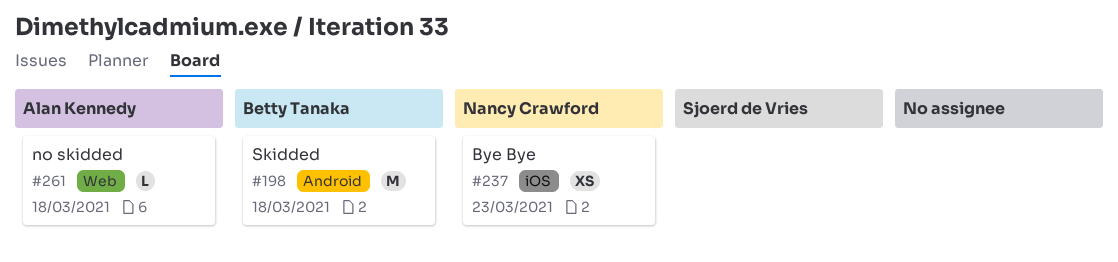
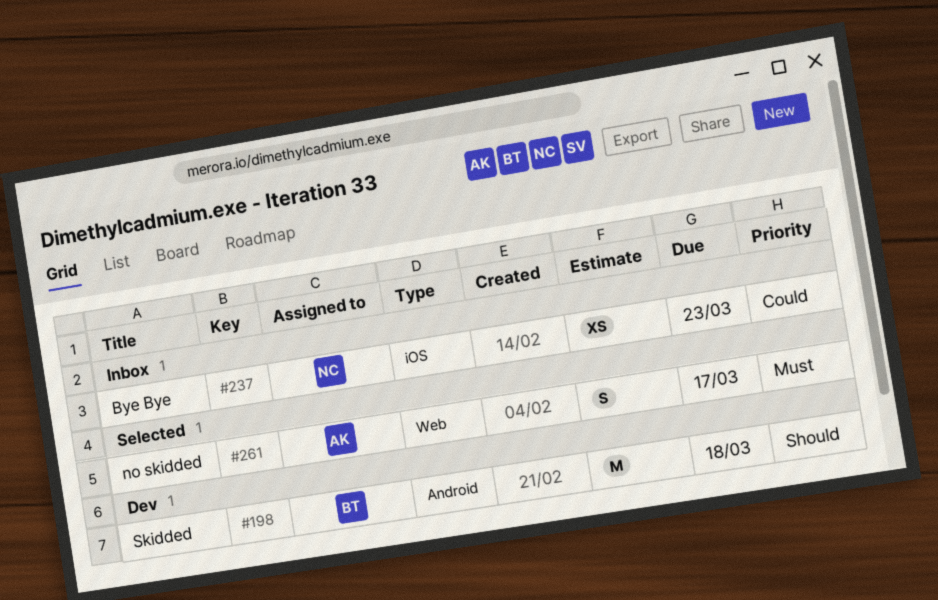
#261, estimate: L -> S
#261, due: Mar 18 -> Mar 17

